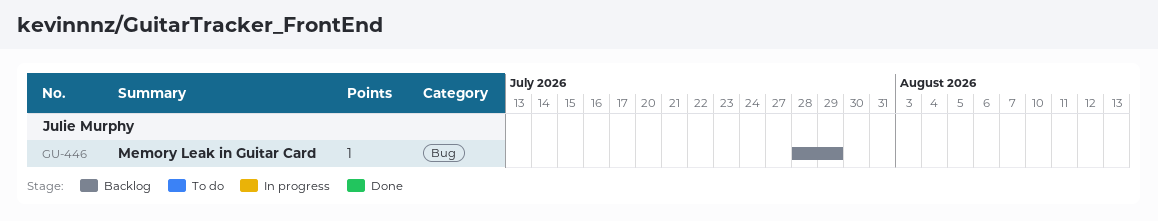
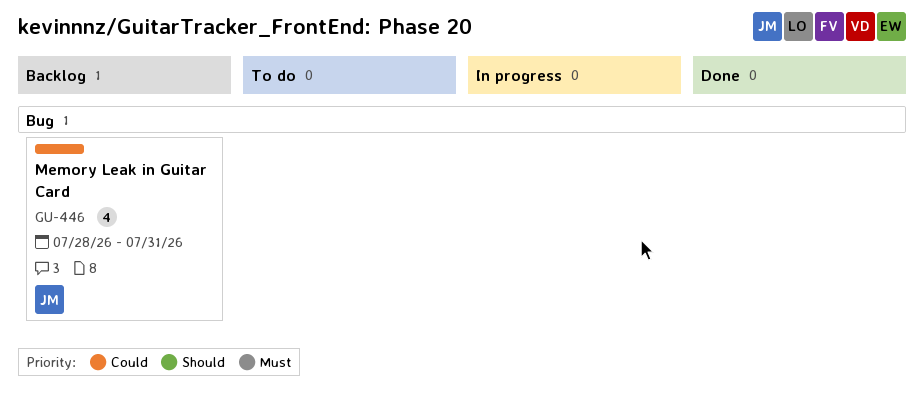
GU-446, estimate: 1 -> 4
GU-446, due: Jul 29 -> Jul 31

